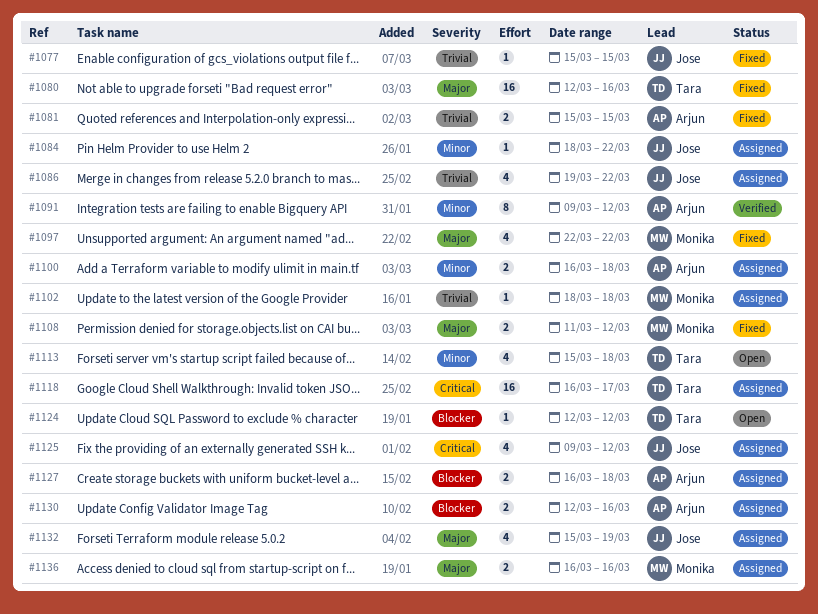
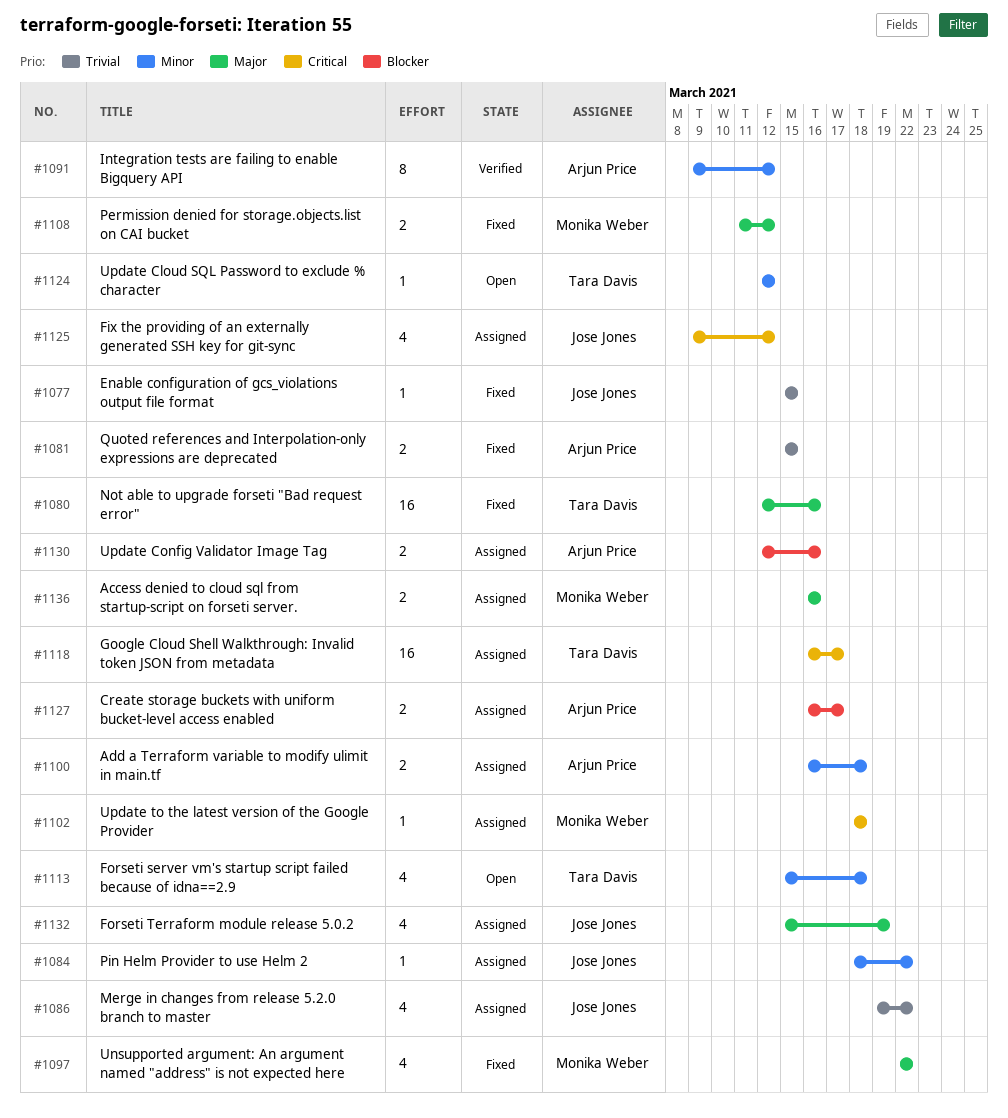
#1102, priority: Trivial -> Critical
#1124, priority: Blocker -> Minor
#1127, due: Mar 18 -> Mar 17

